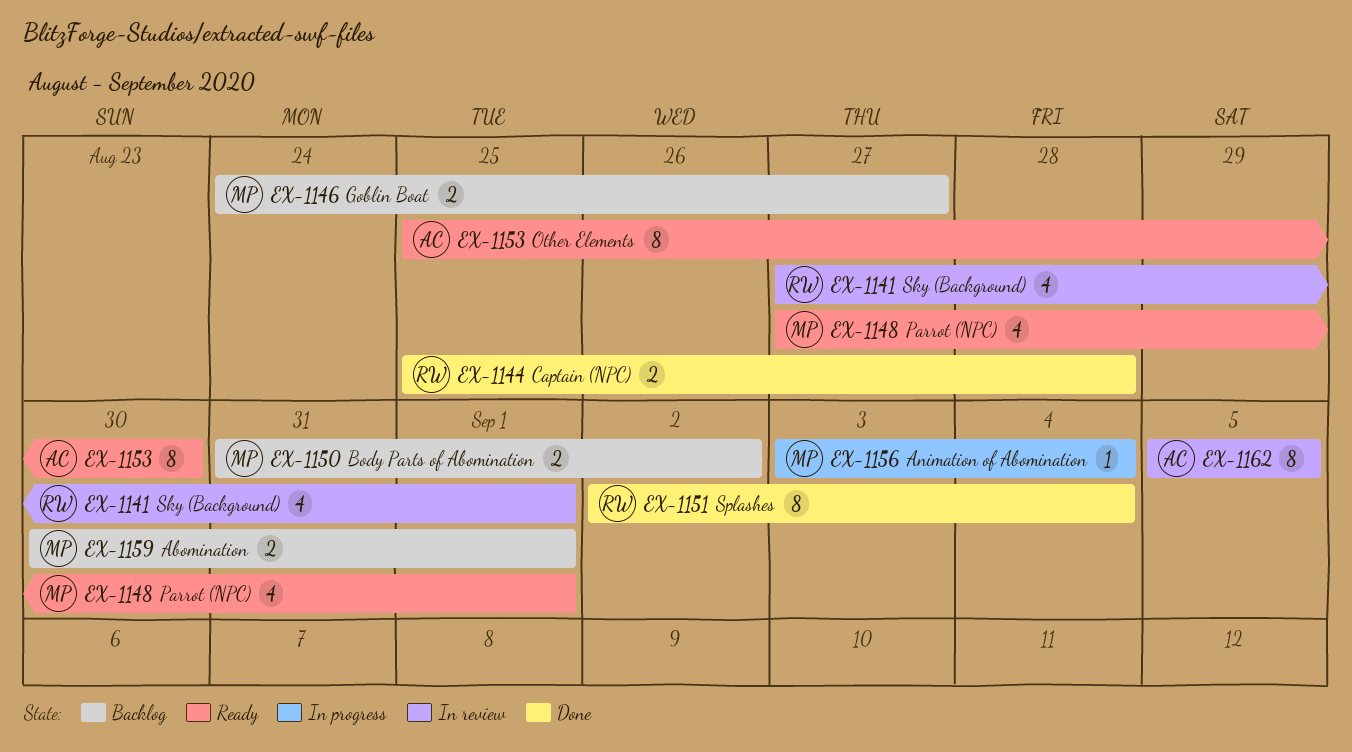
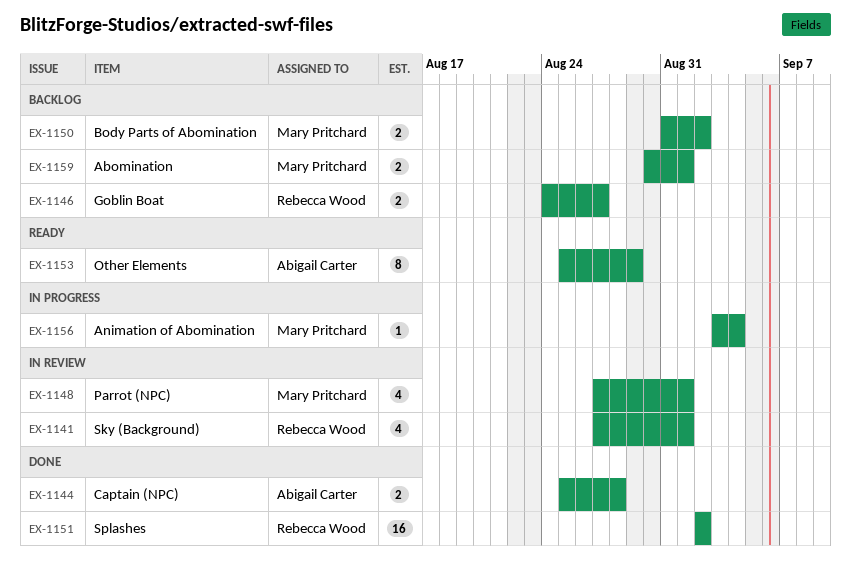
EX-1144, owner: Rebecca Wood -> Abigail Carter
EX-1146, owner: Mary Pritchard -> Rebecca Wood
EX-1148, status: Ready -> In review
EX-1151, estimate: 8 -> 16
EX-1151, due: Sep 4 -> Sep 2
EX-1153, due: Aug 30 -> Aug 29
EX-1162: present -> none

